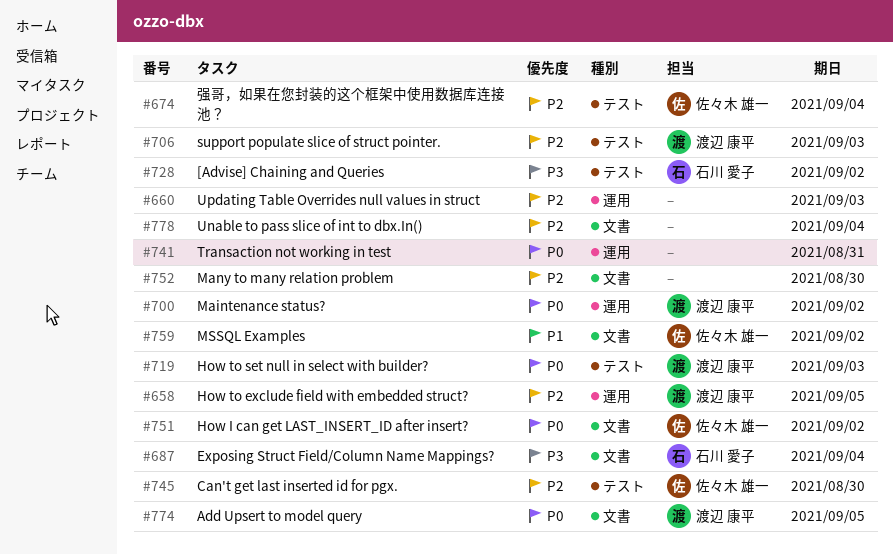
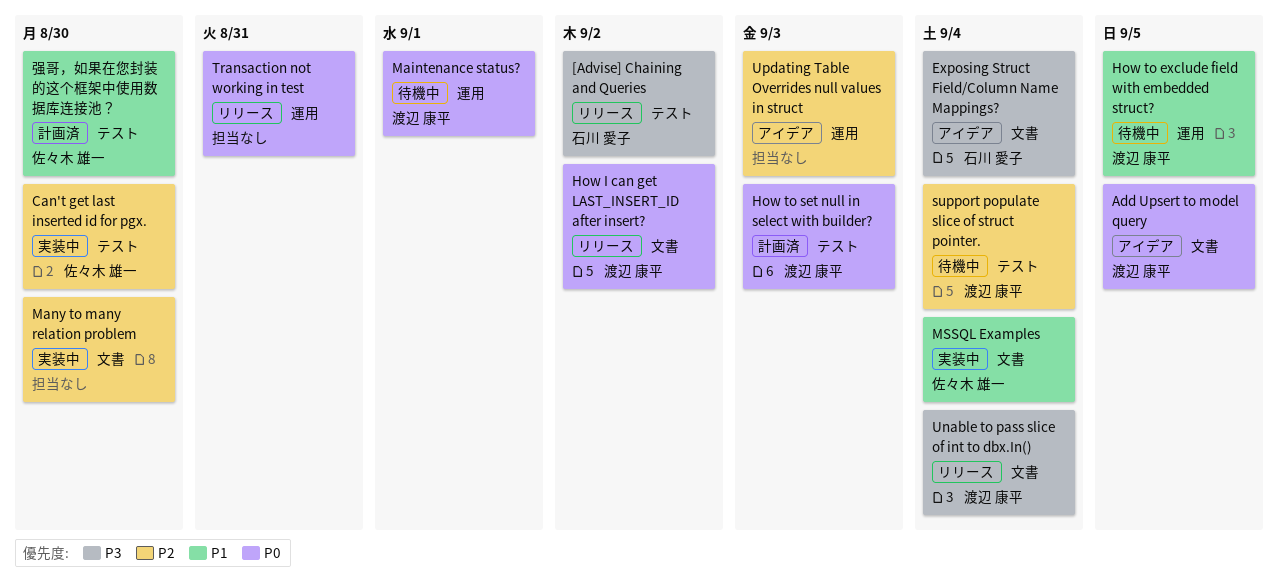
How I can get LAST_INSERT_ID after insert?, owner: 佐々木 雄一 -> 渡辺 康平
How to exclude field with embedded struct?, priority: P2 -> P1
Maintenance status?, due: Sep 2 -> Sep 1
MSSQL Examples, due: Sep 2 -> Sep 4
support populate slice of struct pointer., due: Sep 3 -> Sep 4
Unable to pass slice of int to dbx.In(), owner: none -> 渡辺 康平
Unable to pass slice of int to dbx.In(), priority: P2 -> P3
强哥，如果在您封装的这个框架中使用数据库连接池？, priority: P2 -> P1
强哥，如果在您封装的这个框架中使用数据库连接池？, due: Sep 4 -> Aug 30

